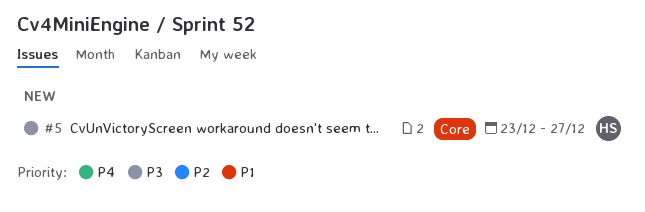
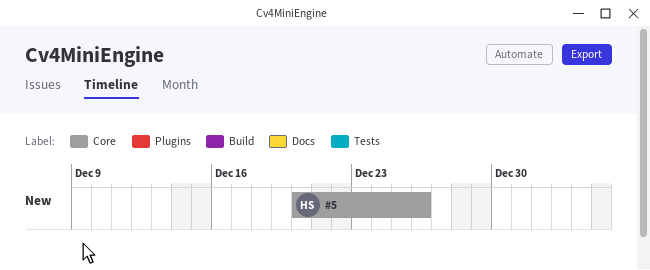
#5, start: Dec 23 -> Dec 20
#5, due: Dec 27 -> Dec 26

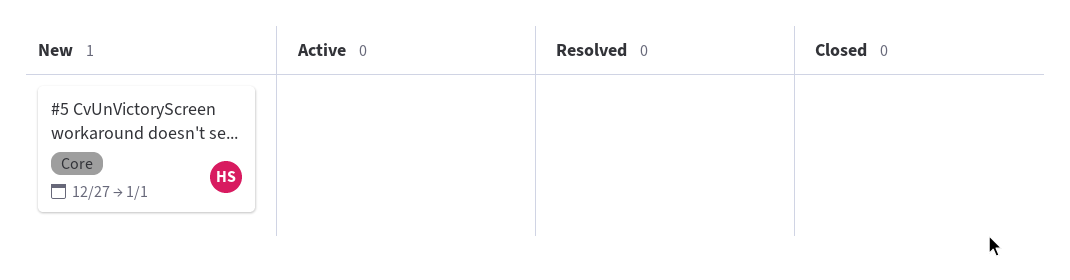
#5, start: Dec 20 -> Dec 27
#5, due: Dec 26 -> Jan 1

